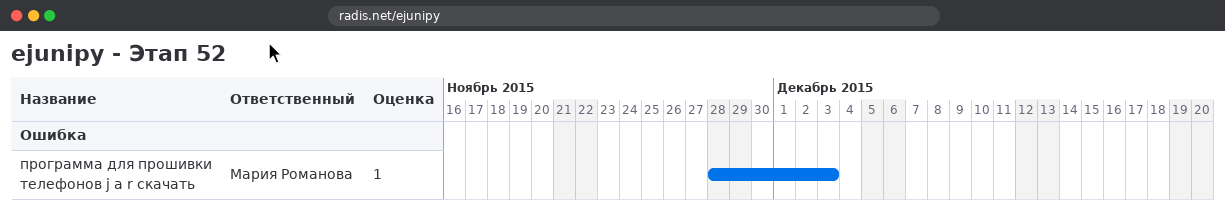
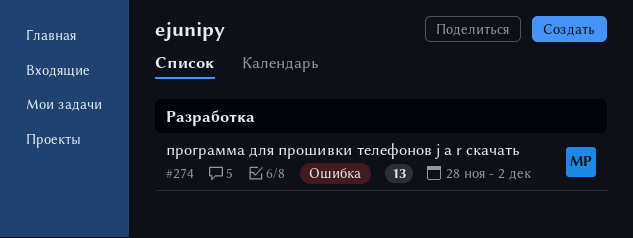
программа для прошивки телефонов j a r скачать, estimate: 1 -> 13
программа для прошивки телефонов j a r скачать, due: Dec 3 -> Dec 2

